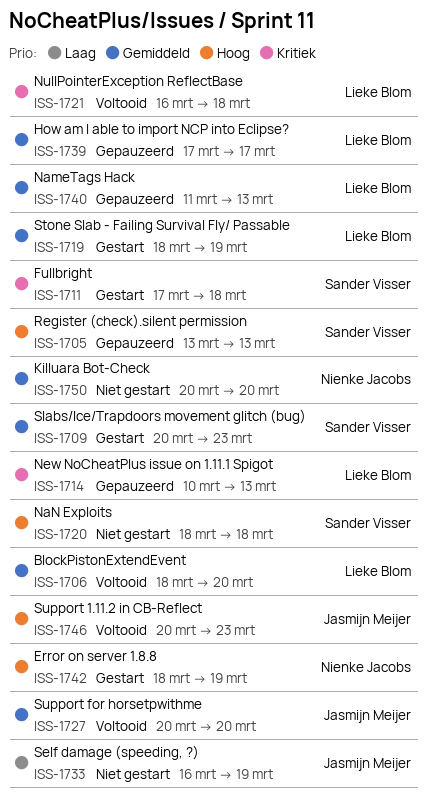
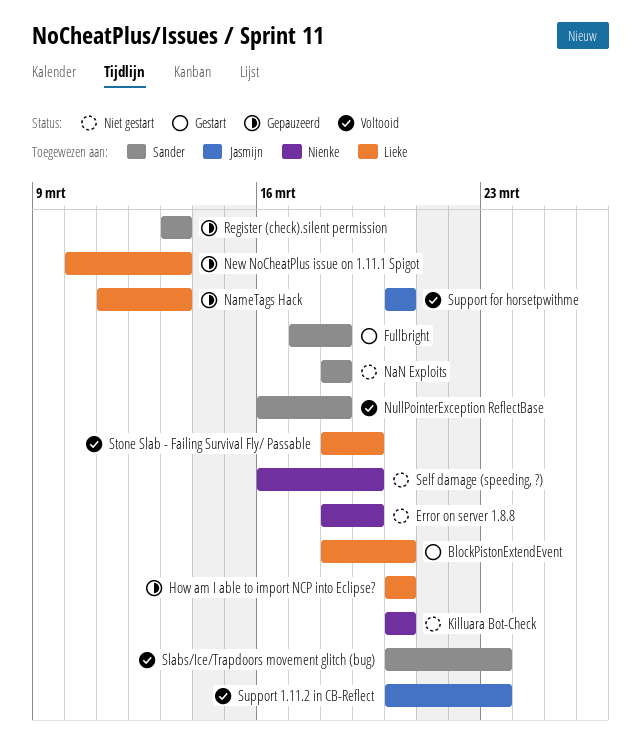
BlockPistonExtendEvent, status: Voltooid -> Gestart
Error on server 1.8.8, status: Gestart -> Niet gestart
How am I able to import NCP into Eclipse?, start: Mar 17 -> Mar 20
How am I able to import NCP into Eclipse?, due: Mar 17 -> Mar 20
NullPointerException ReflectBase, owner: Lieke Blom -> Sander Visser
Self damage (speeding, ?), owner: Jasmijn Meijer -> Nienke Jacobs
Slabs/Ice/Trapdoors movement glitch (bug), status: Gestart -> Voltooid
Stone Slab - Failing Survival Fly/ Passable, status: Gestart -> Voltooid

